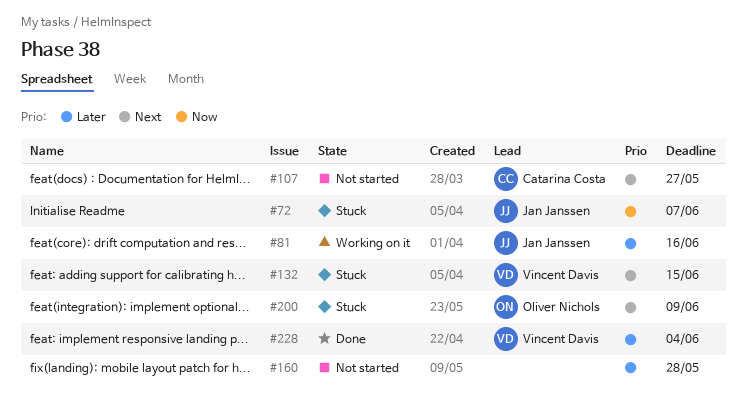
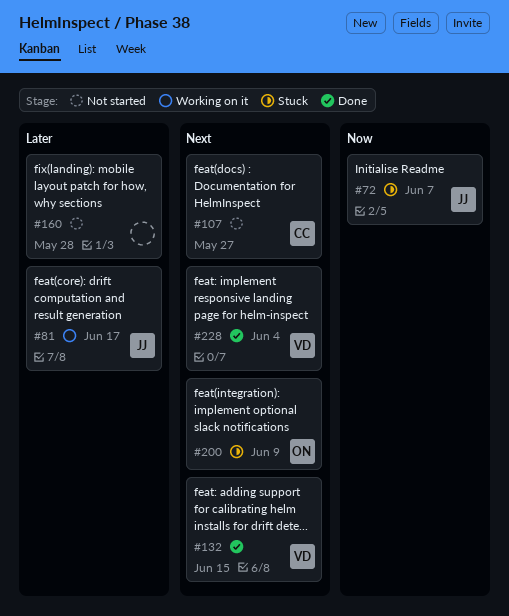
#81, due: Jun 16 -> Jun 17
#132, status: Stuck -> Done
#228, priority: Later -> Next

